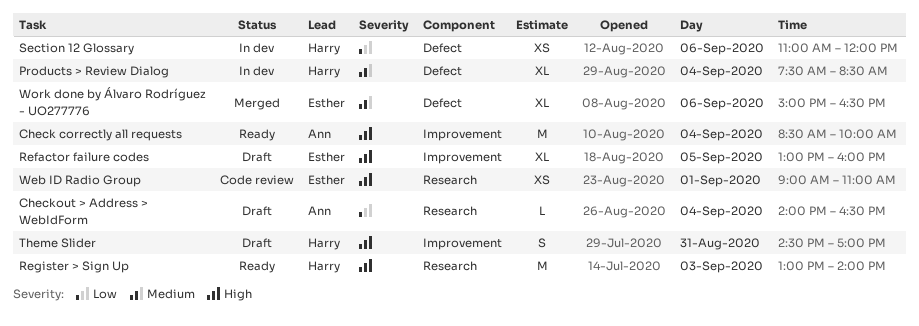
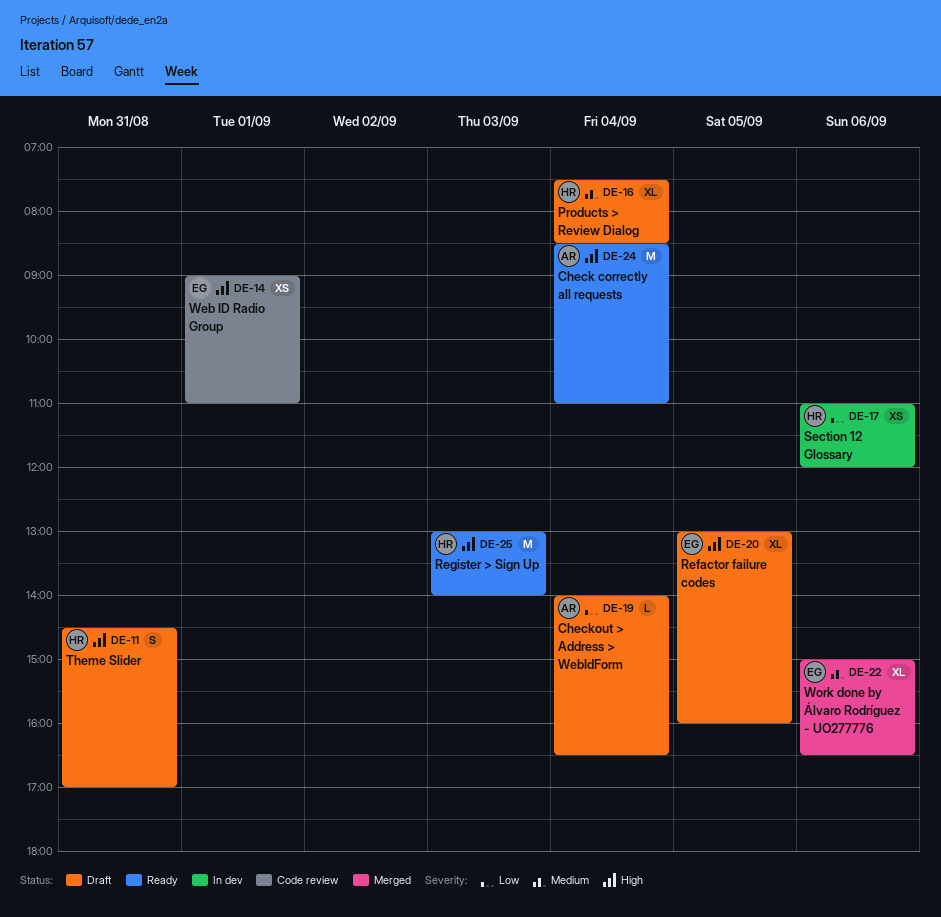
Check correctly all requests, ends: 10:00 -> 11:00
Products > Review Dialog, status: In dev -> Draft

